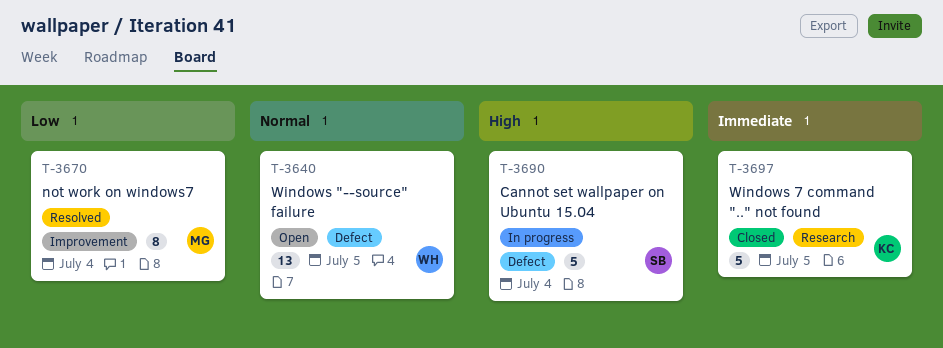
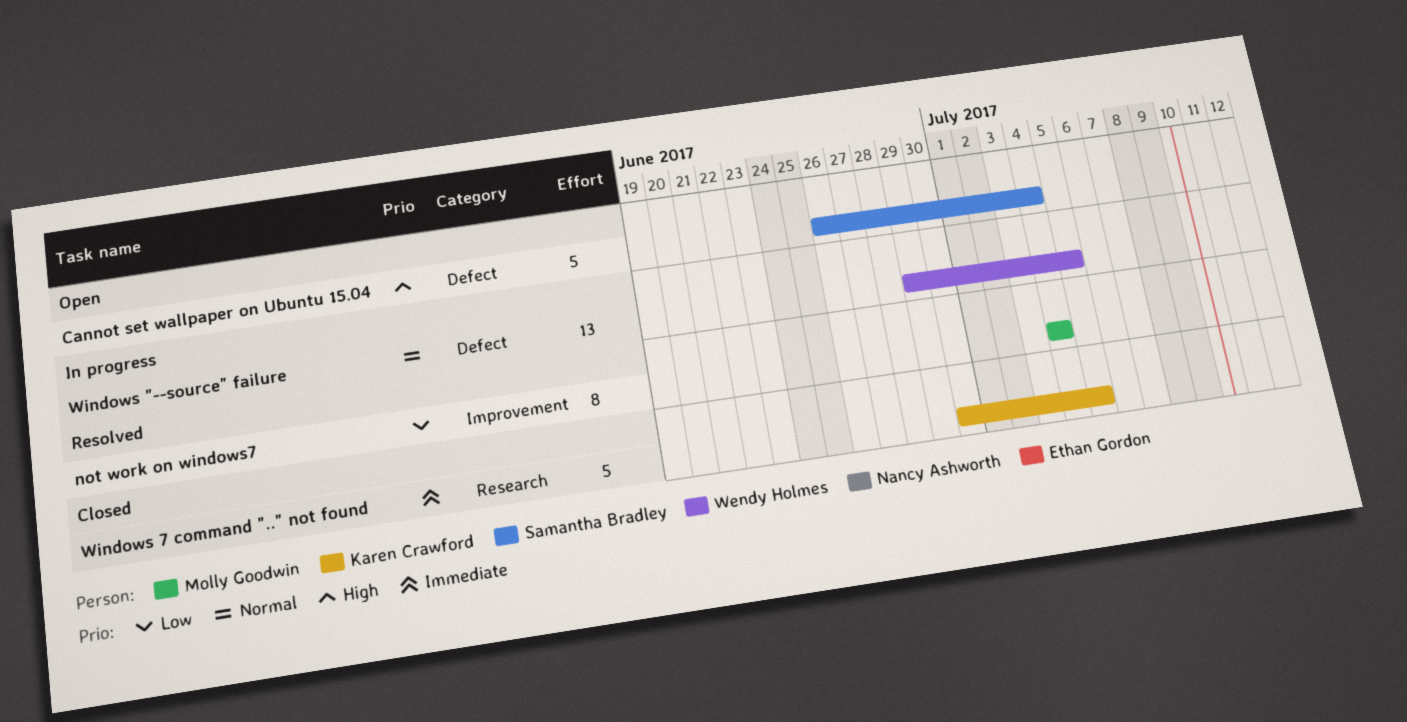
Cannot set wallpaper on Ubuntu 15.04, status: In progress -> Open
Windows "--source" failure, status: Open -> In progress

